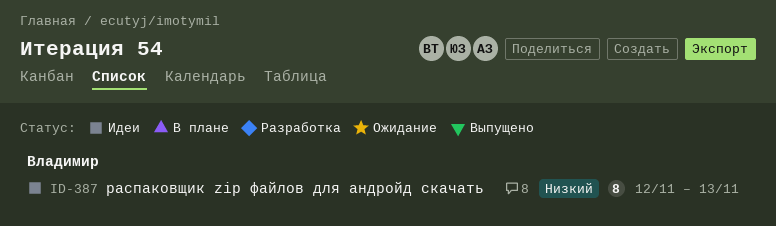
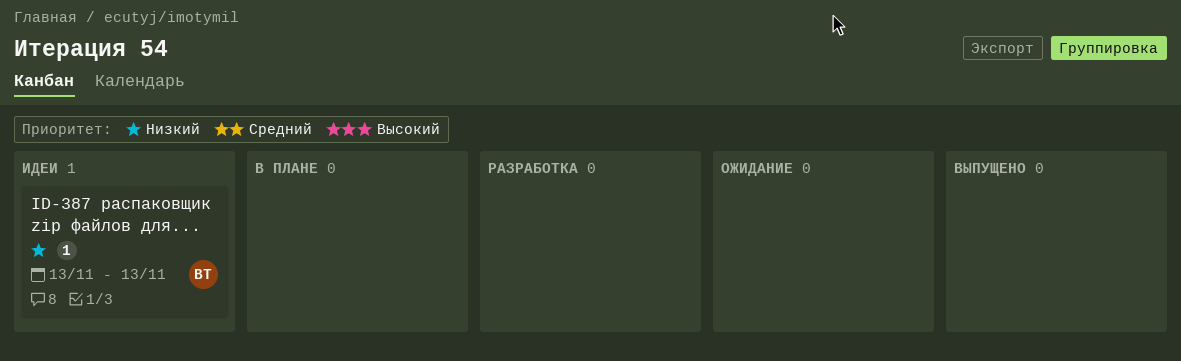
ID-387, estimate: 8 -> 1
ID-387, start: Nov 12 -> Nov 13

